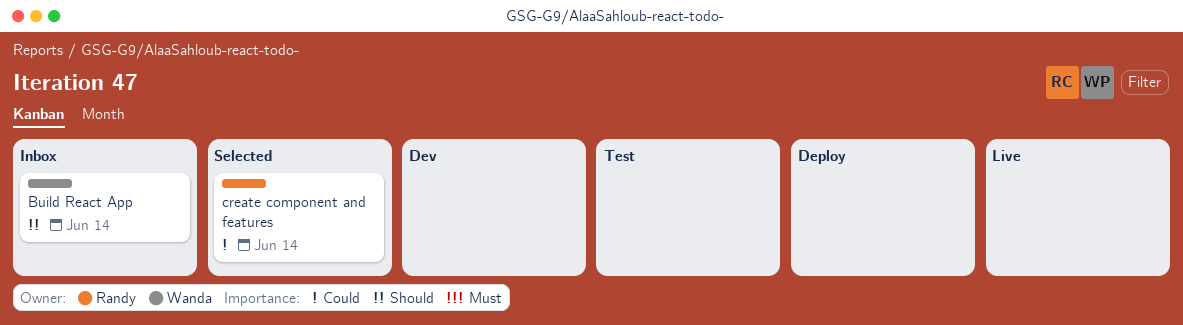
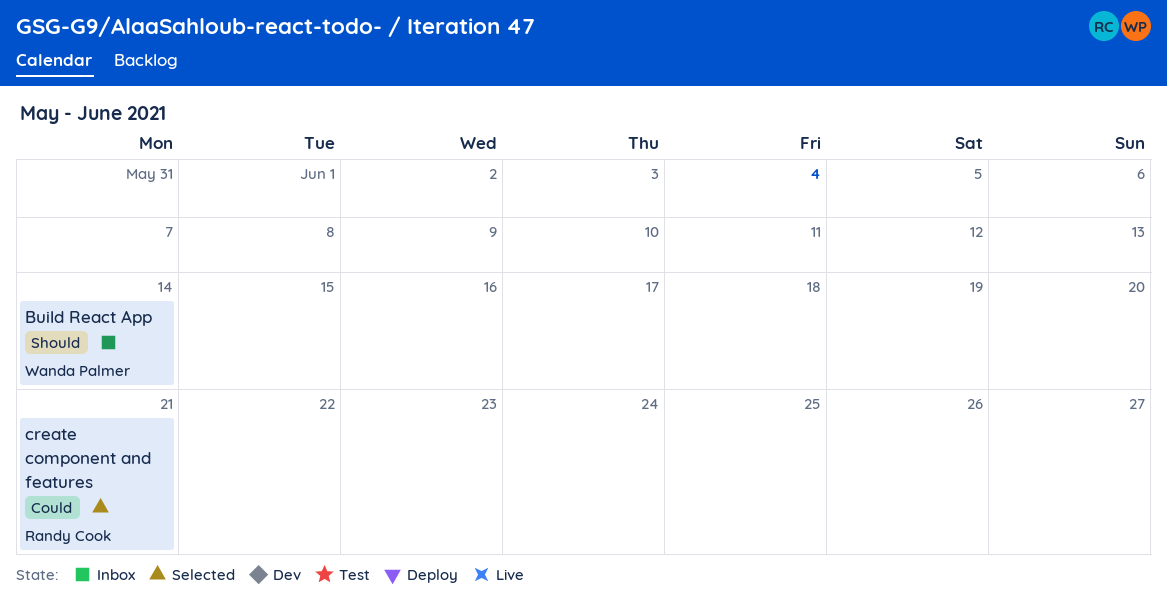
create component and features, due: Jun 14 -> Jun 21

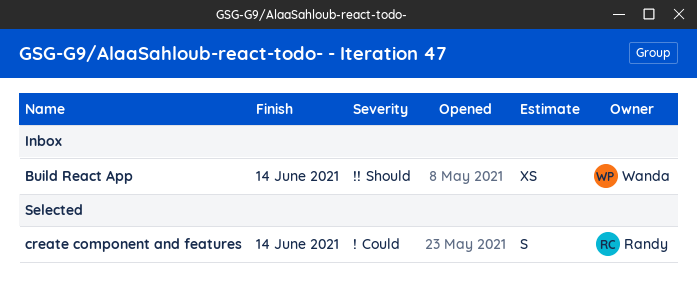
create component and features, due: Jun 21 -> Jun 14

